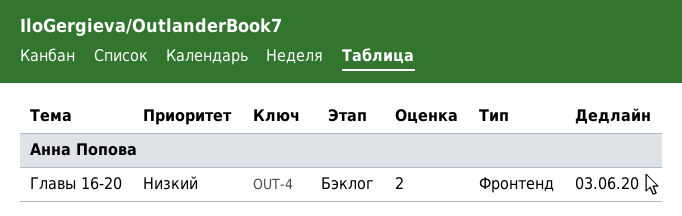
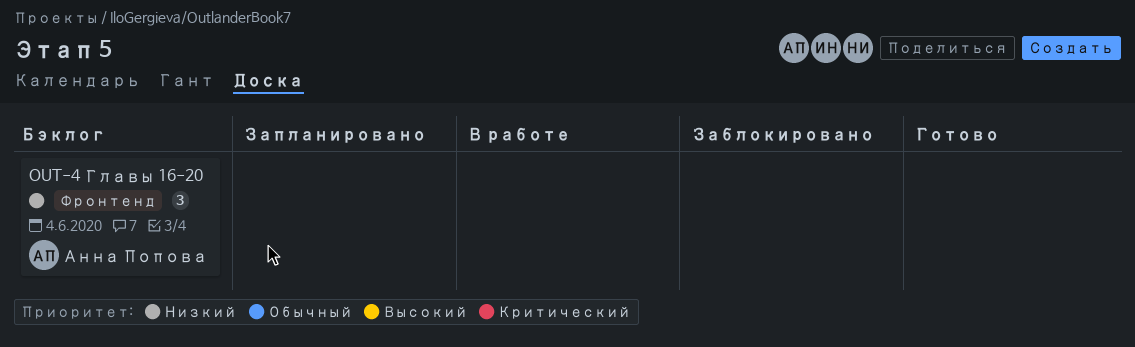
OUT-4, estimate: 2 -> 3
OUT-4, due: Jun 3 -> Jun 4

